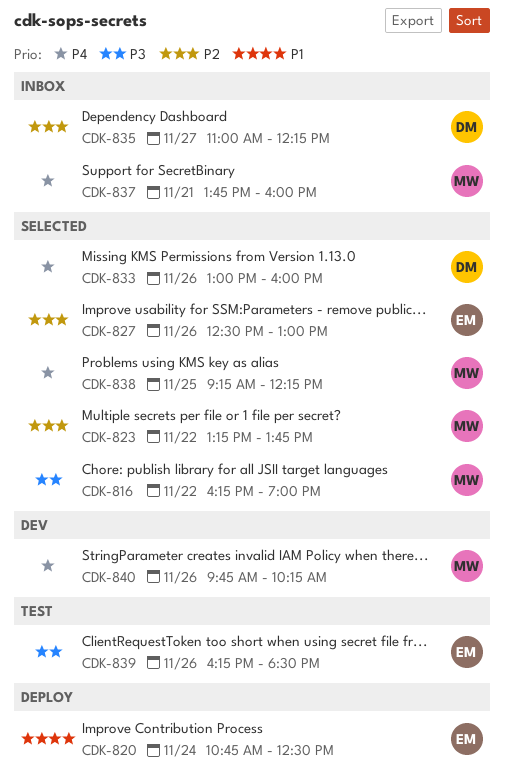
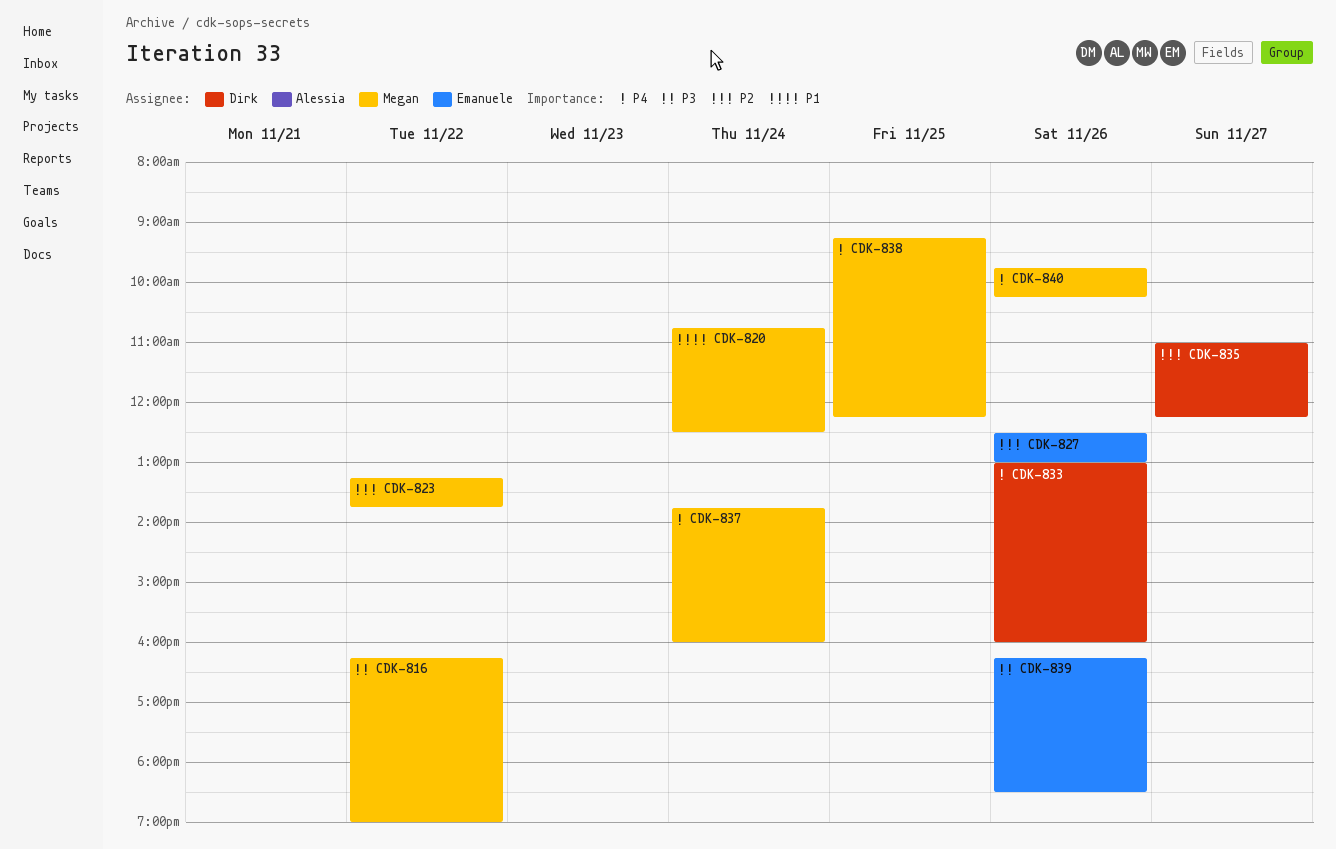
CDK-820, owner: Emanuele -> Megan
CDK-837, day: Nov 21 -> Nov 24

